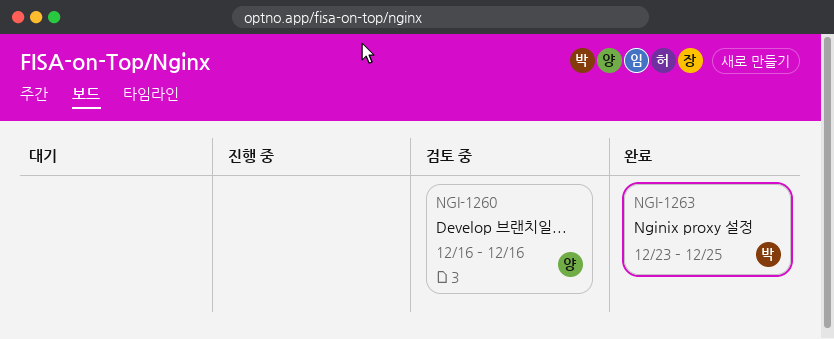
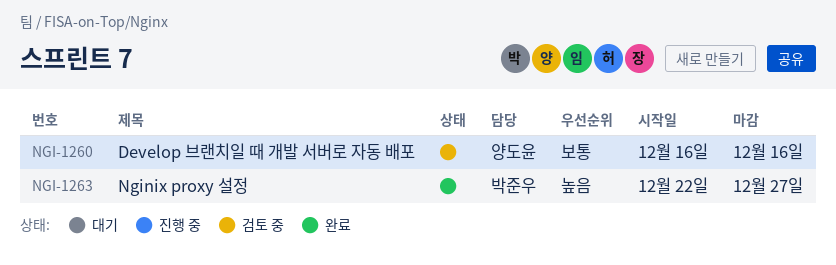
NGI-1263, start: Dec 23 -> Dec 22
NGI-1263, due: Dec 25 -> Dec 27

